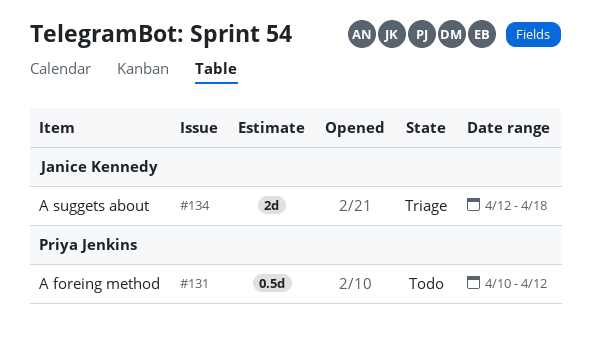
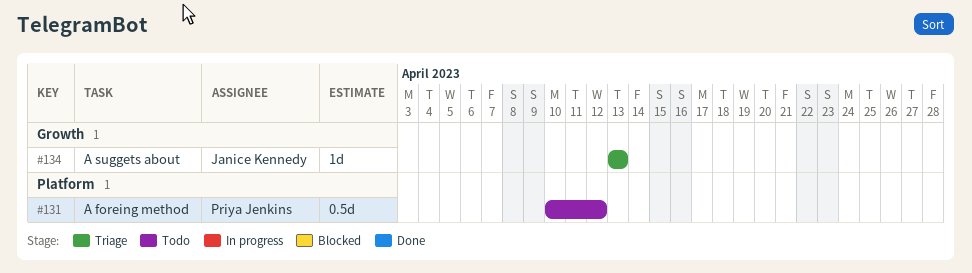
#134, estimate: 2d -> 1d
#134, start: Apr 12 -> Apr 13
#134, due: Apr 18 -> Apr 13

